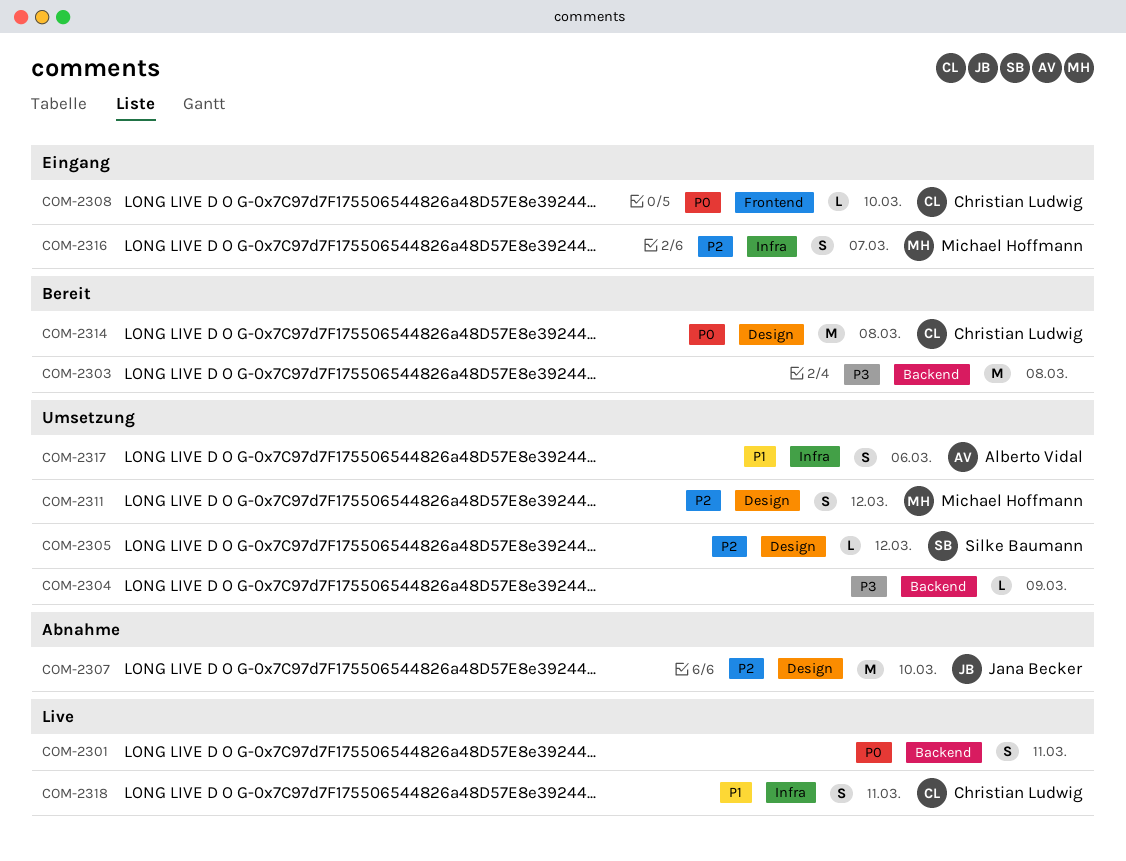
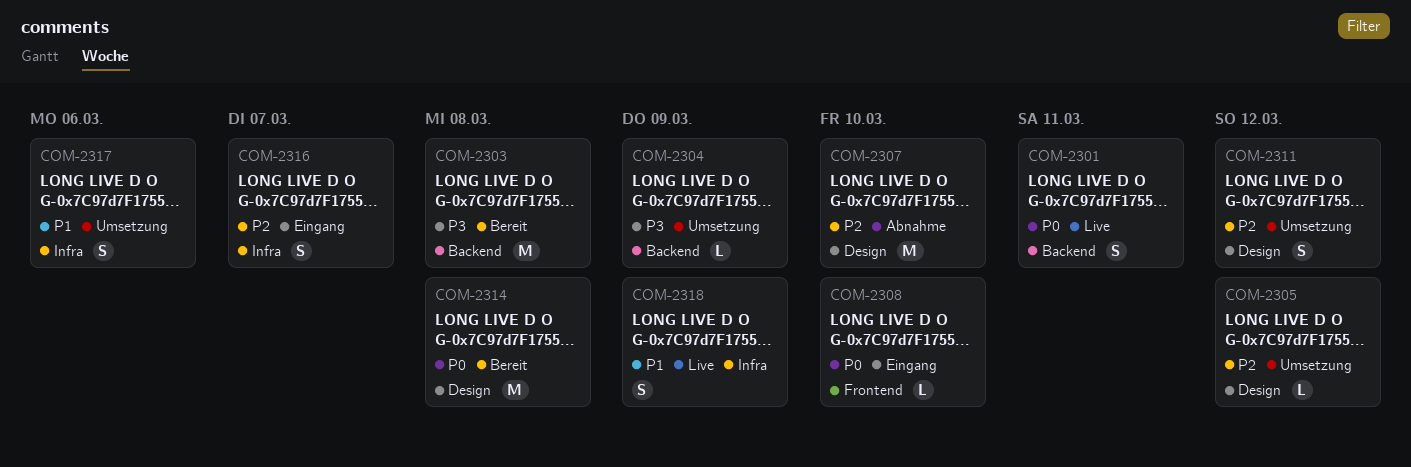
COM-2318, due: Mar 11 -> Mar 9

